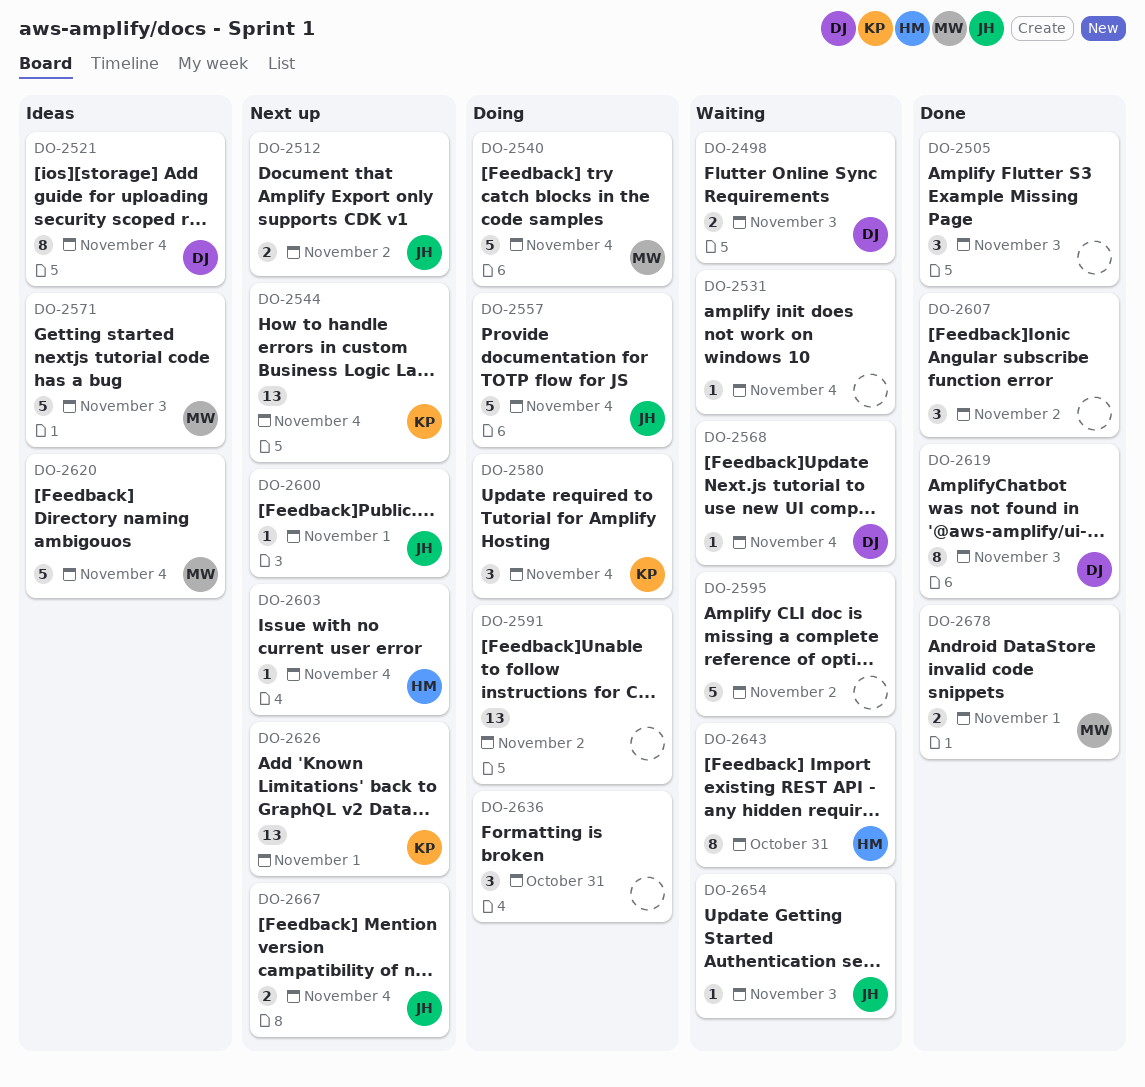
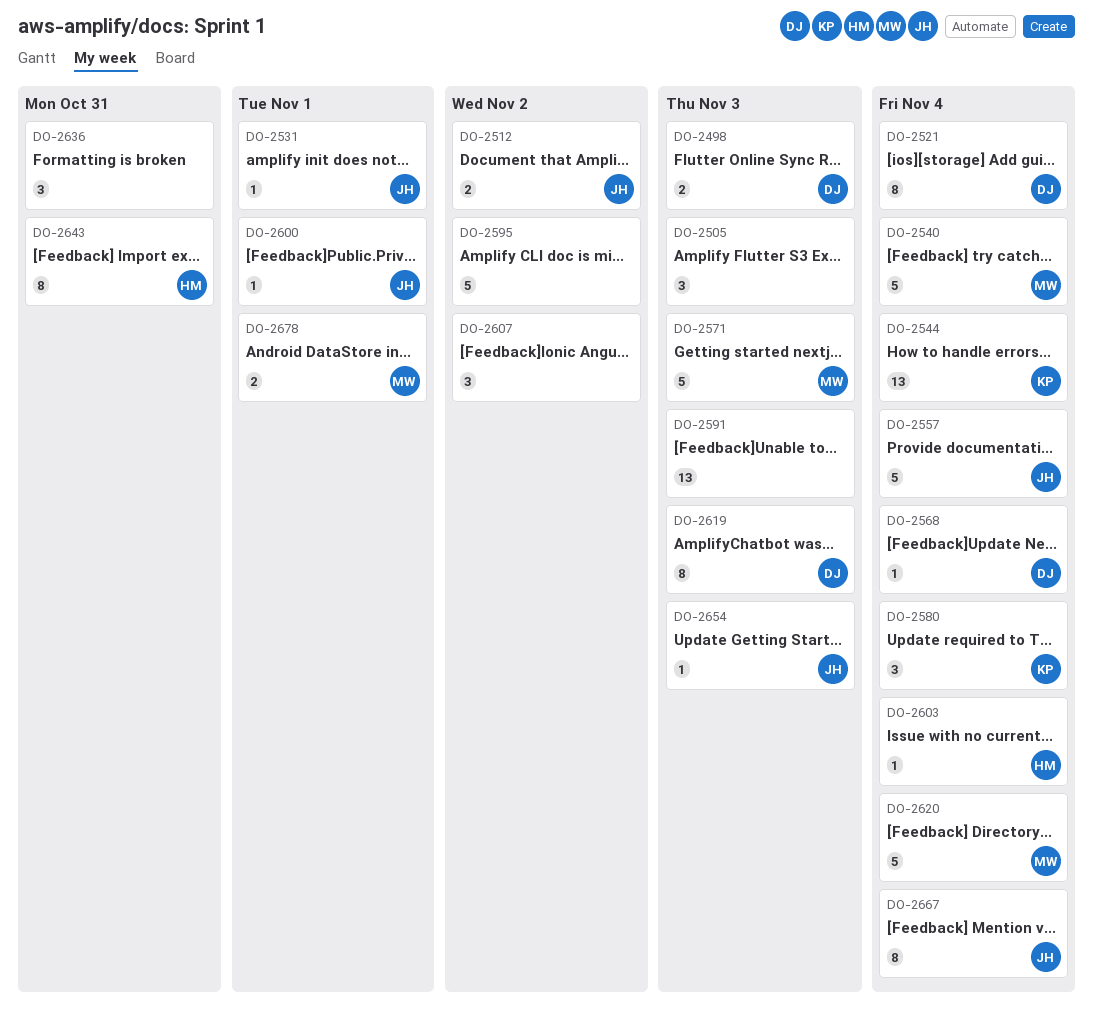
DO-2531, owner: none -> JH
DO-2531, due: Nov 4 -> Nov 1
DO-2591, due: Nov 2 -> Nov 3
DO-2626: present -> none
DO-2667, estimate: 2 -> 8

